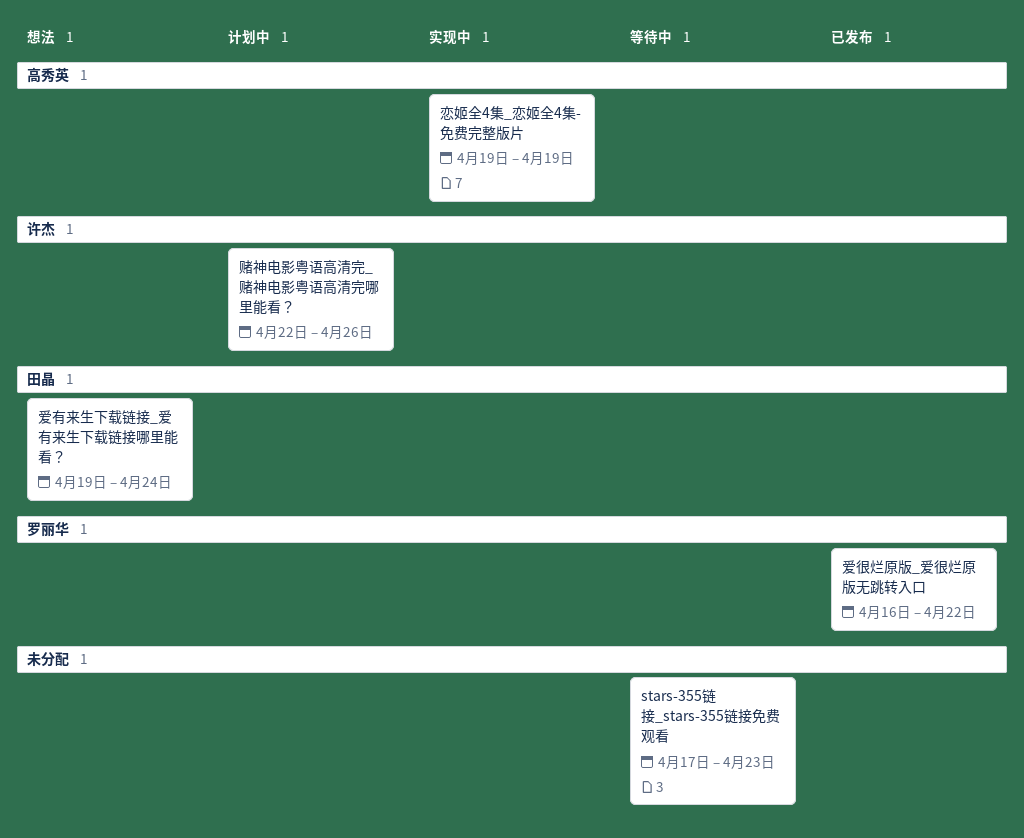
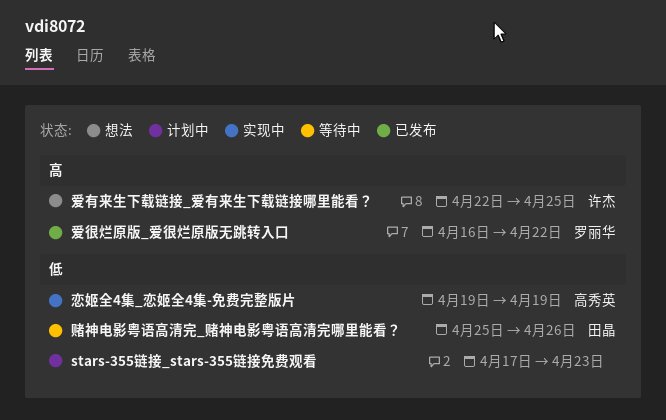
stars-355链接_stars-355链接免费观看, status: 等待中 -> 计划中
爱有来生下载链接_爱有来生下载链接哪里能看？, owner: 田晶 -> 许杰
爱有来生下载链接_爱有来生下载链接哪里能看？, start: Apr 19 -> Apr 22
爱有来生下载链接_爱有来生下载链接哪里能看？, due: Apr 24 -> Apr 25
赌神电影粤语高清完_赌神电影粤语高清完哪里能看？, status: 计划中 -> 等待中
赌神电影粤语高清完_赌神电影粤语高清完哪里能看？, owner: 许杰 -> 田晶
赌神电影粤语高清完_赌神电影粤语高清完哪里能看？, start: Apr 22 -> Apr 25

